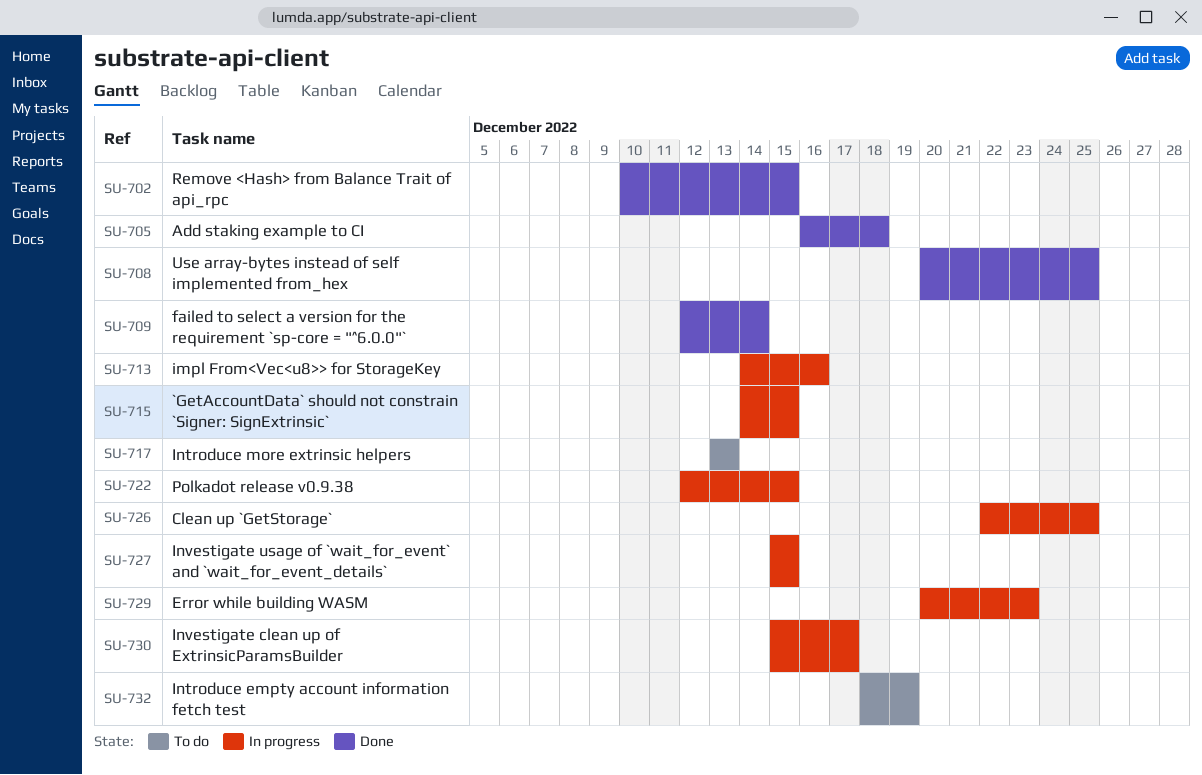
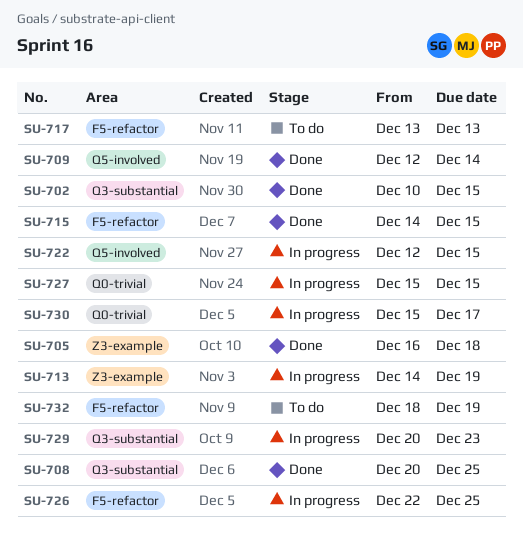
SU-713, due: Dec 16 -> Dec 19
SU-715, status: In progress -> Done

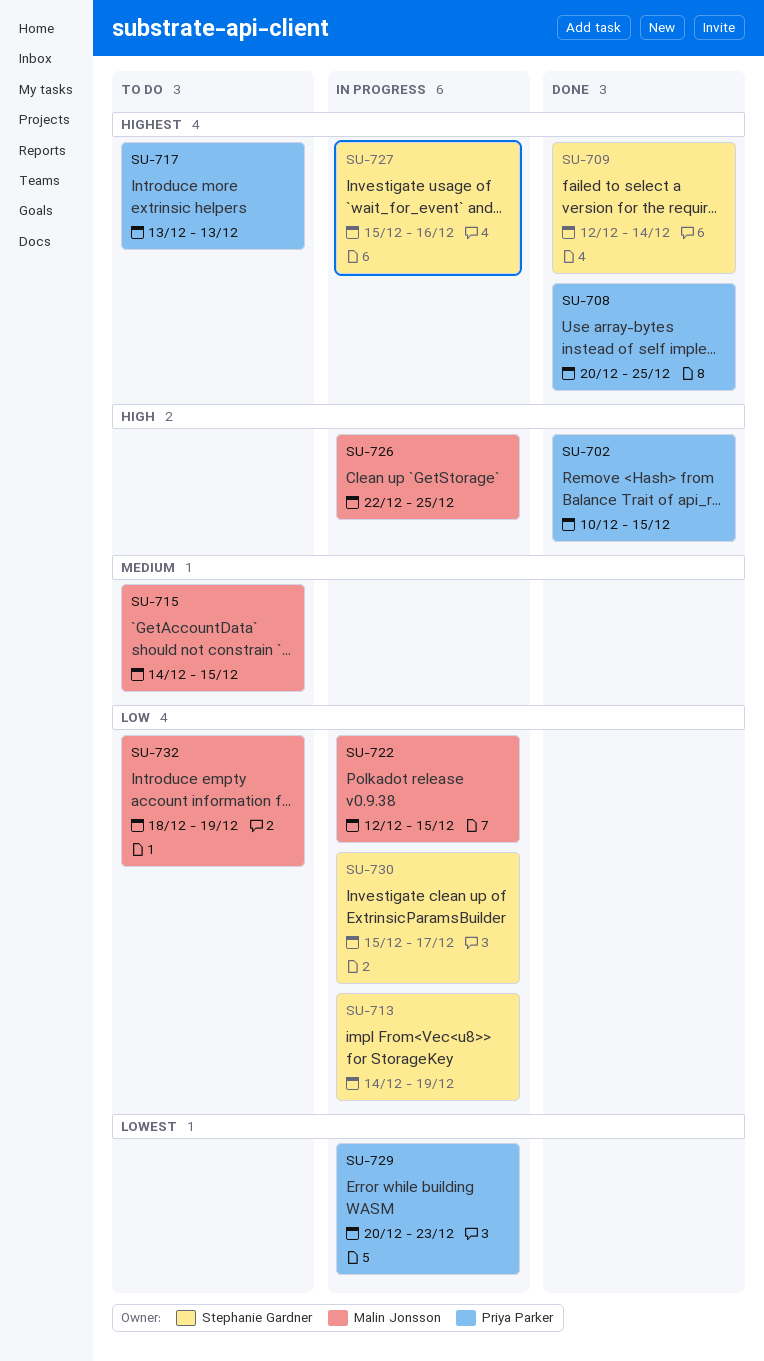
SU-705: present -> none
SU-715, status: Done -> To do
SU-727, due: Dec 15 -> Dec 16

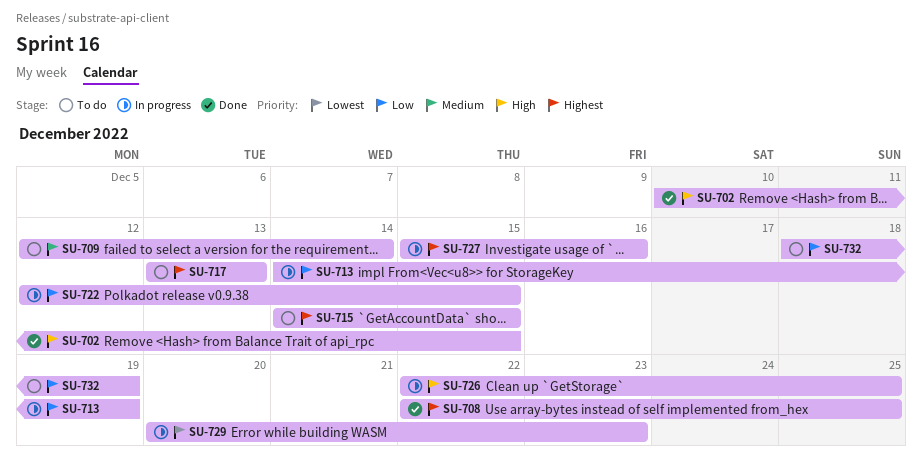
SU-708, start: Dec 20 -> Dec 22
SU-709, status: Done -> To do
SU-709, priority: Highest -> Medium
SU-715, priority: Medium -> Highest
SU-730: present -> none

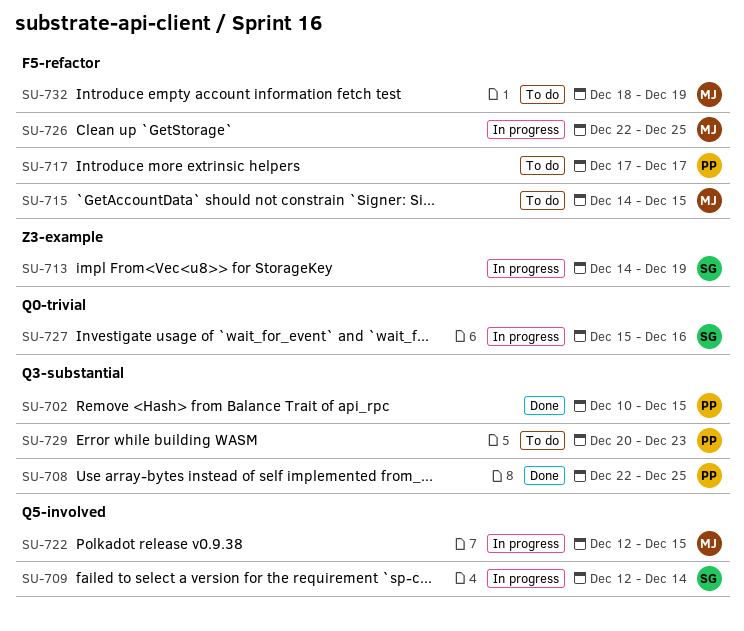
SU-709, status: To do -> In progress
SU-717, start: Dec 13 -> Dec 17
SU-717, due: Dec 13 -> Dec 17
SU-729, status: In progress -> To do

